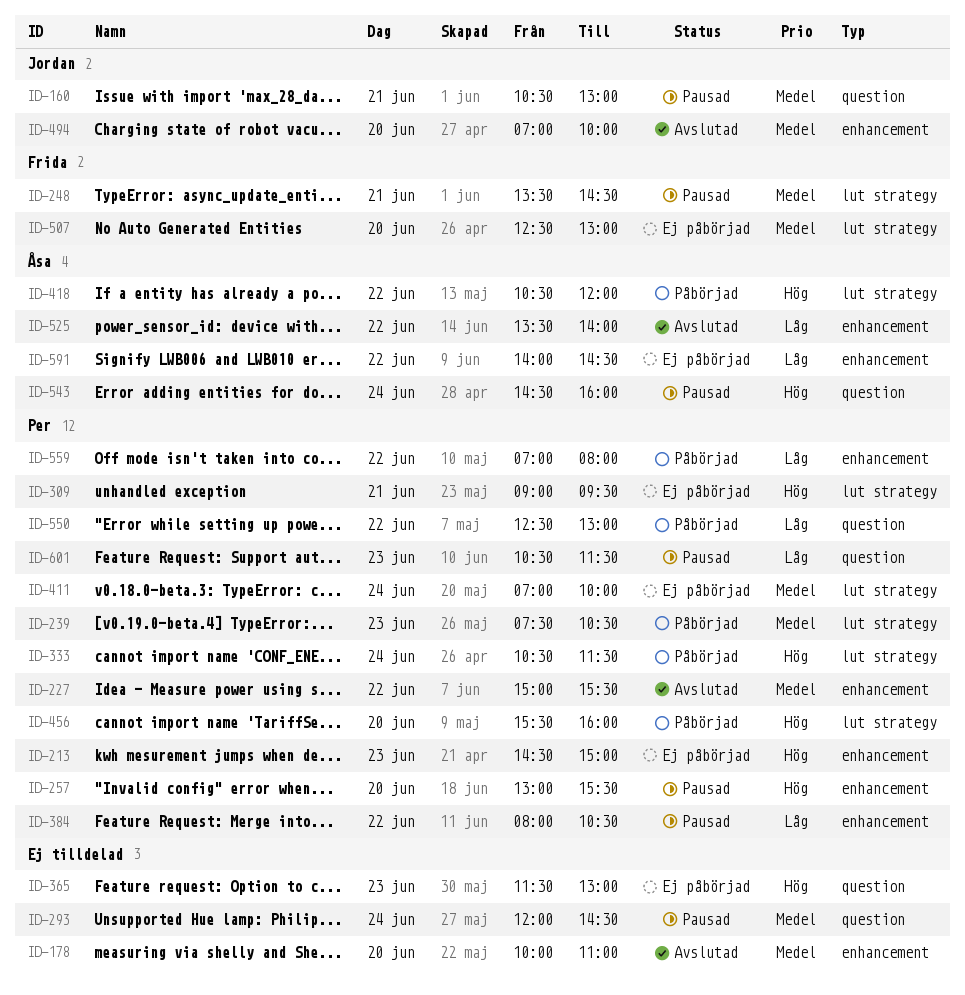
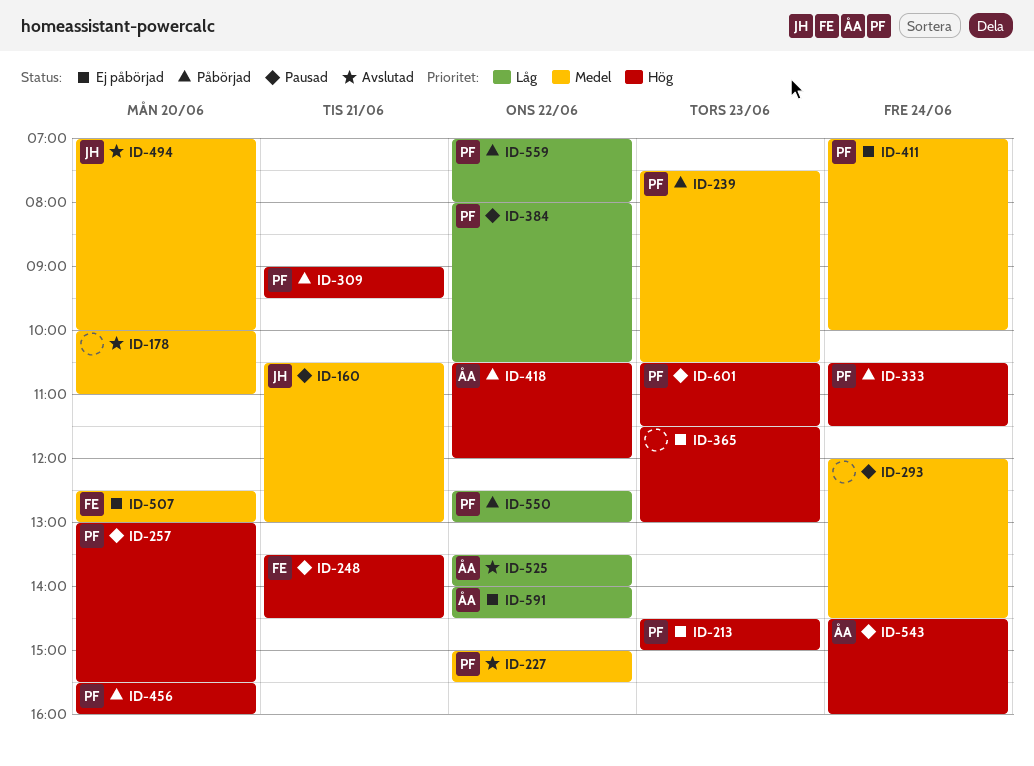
ID-248, priority: Medel -> Hög
ID-309, status: Ej påbörjad -> Påbörjad
ID-601, priority: Låg -> Hög

